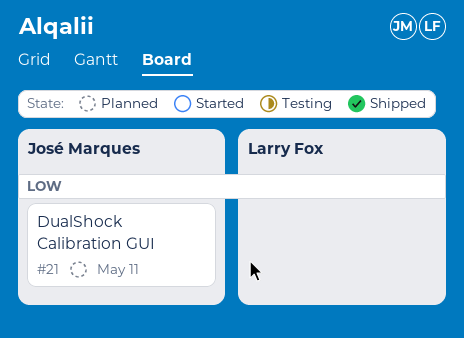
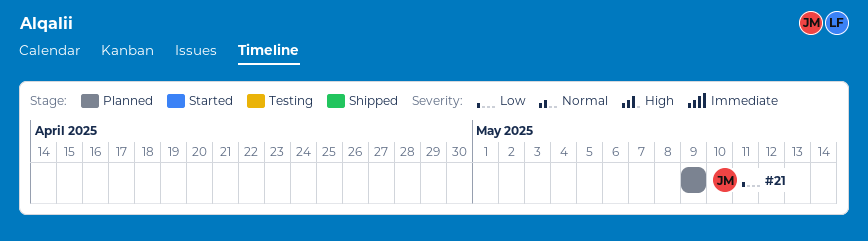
#21, due: May 11 -> May 9

